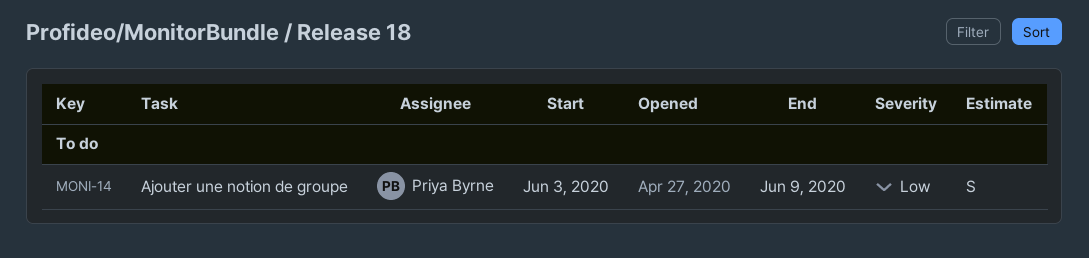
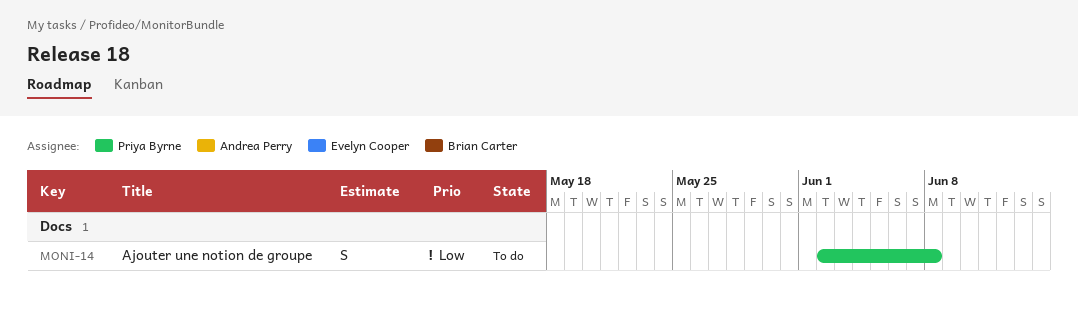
MONI-14, start: Jun 3 -> Jun 2
MONI-14, due: Jun 9 -> Jun 8

